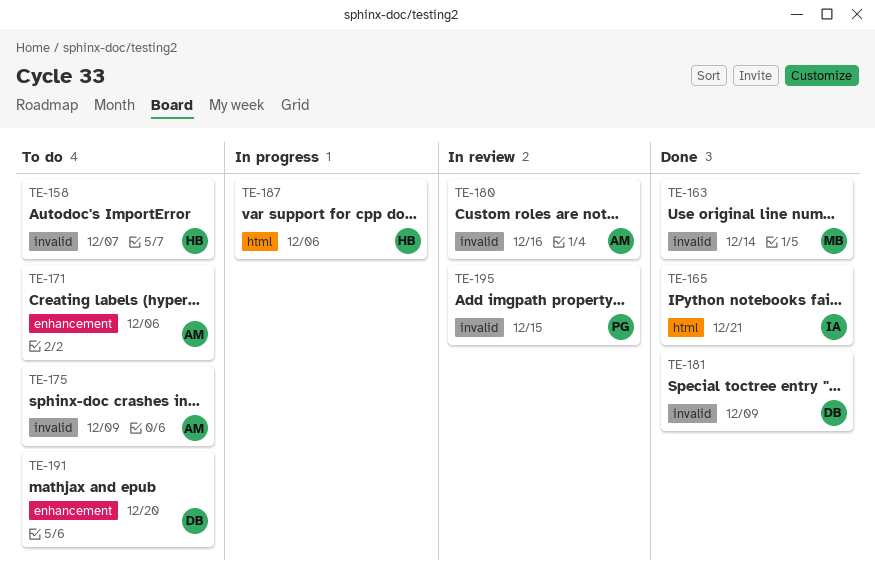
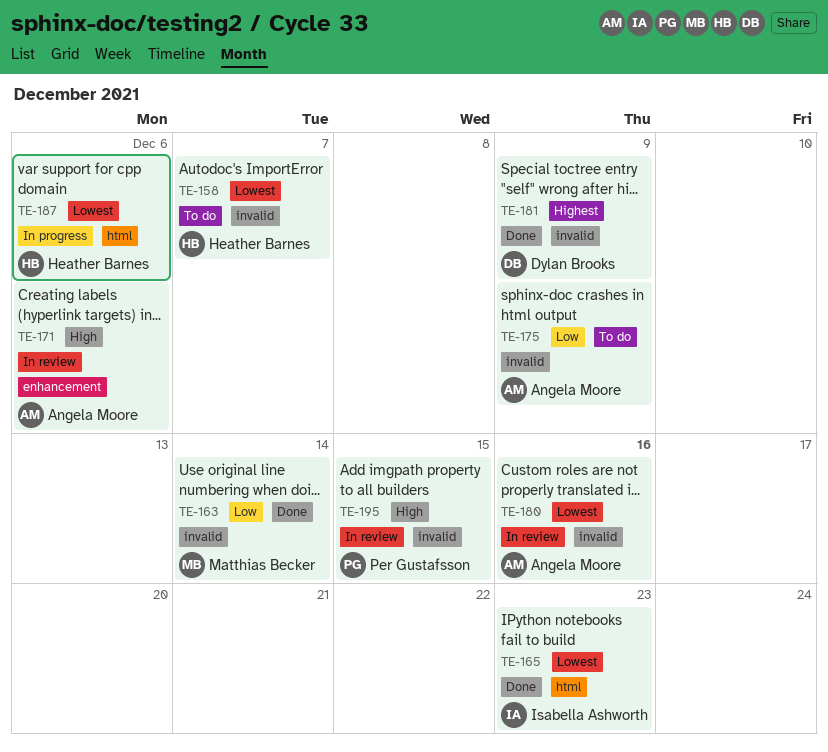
TE-165, due: Dec 21 -> Dec 23
TE-171, status: To do -> In review
TE-191: present -> none

